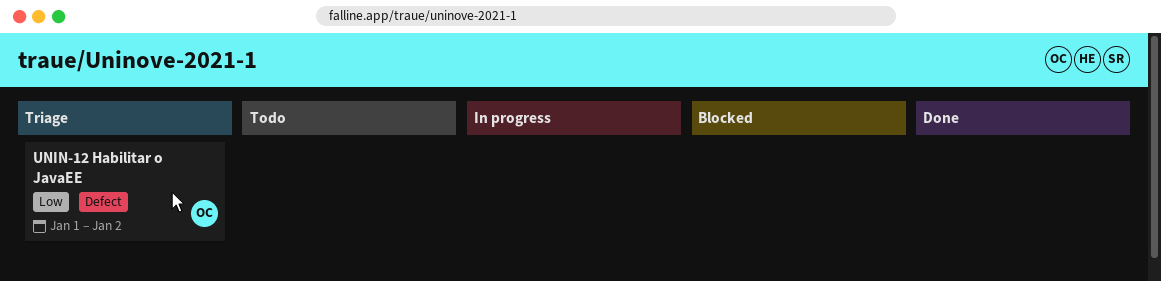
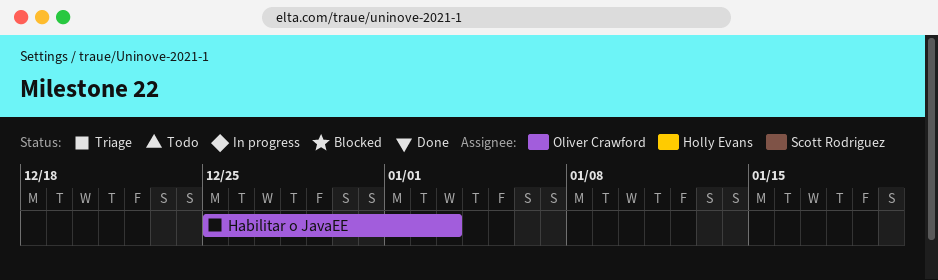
Habilitar o JavaEE, start: Jan 1 -> Dec 25
Habilitar o JavaEE, due: Jan 2 -> Jan 3

